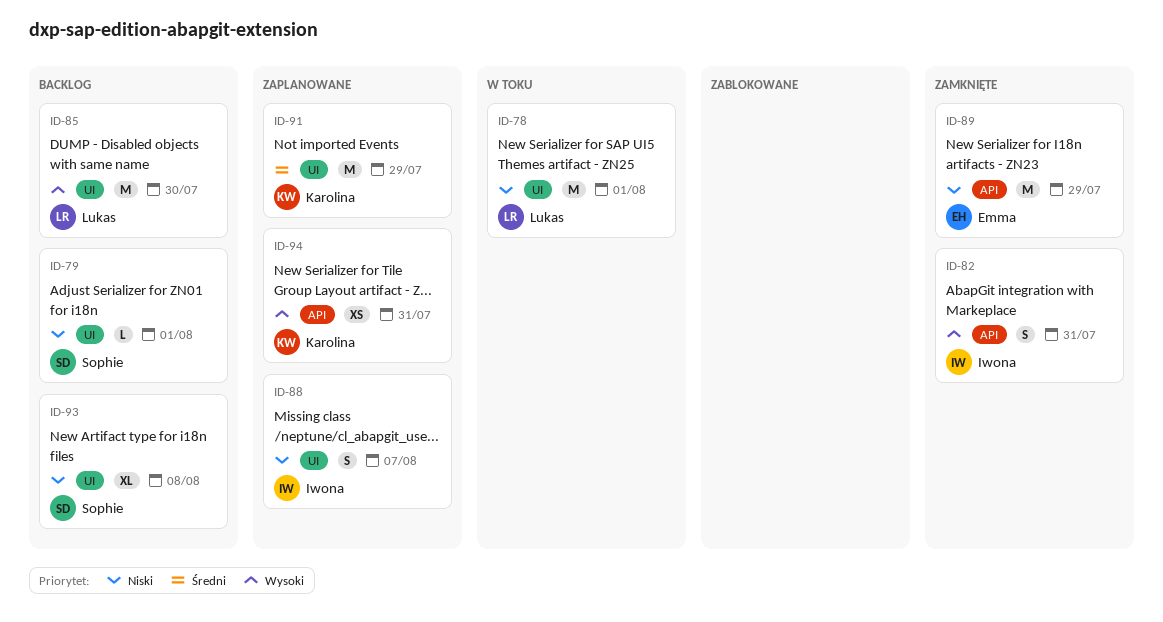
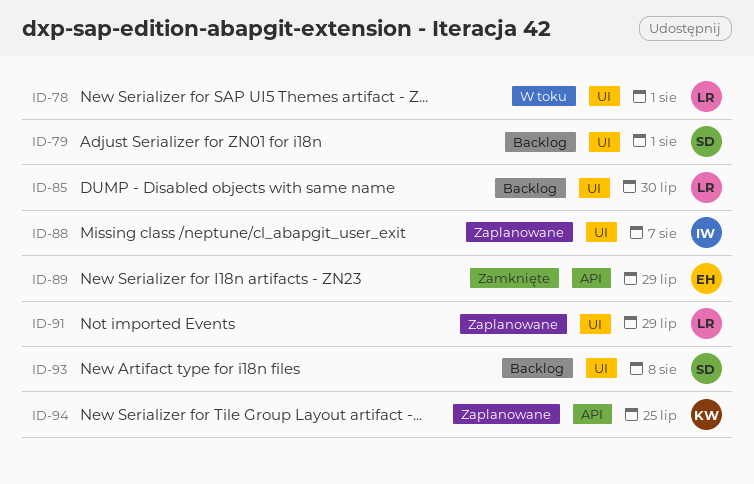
ID-82: present -> none
ID-91, owner: Karolina -> Lukas
ID-94, due: Jul 31 -> Jul 25

